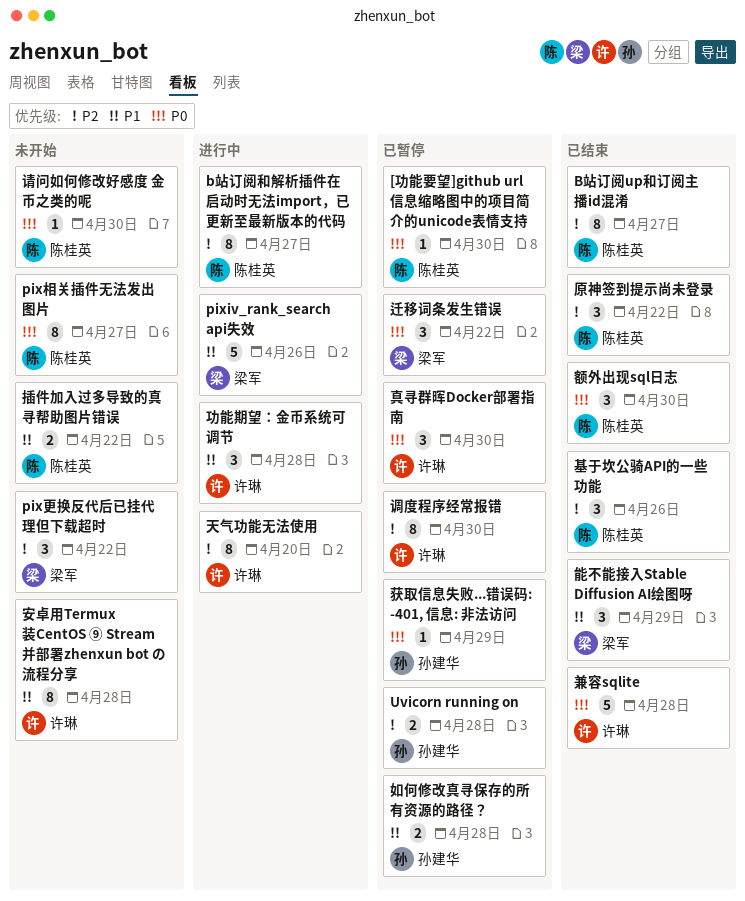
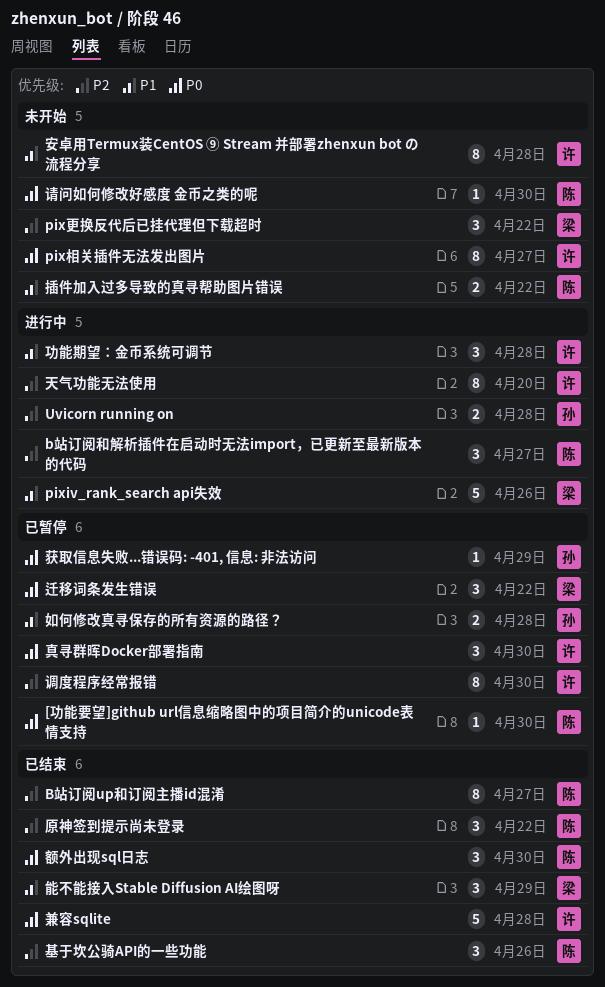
b站订阅和解析插件在启动时无法import，已更新至最新版本的代码, estimate: 8 -> 3
pix相关插件无法发出图片, owner: 陈桂英 -> 许琳
Uvicorn running on, status: 已暂停 -> 进行中

